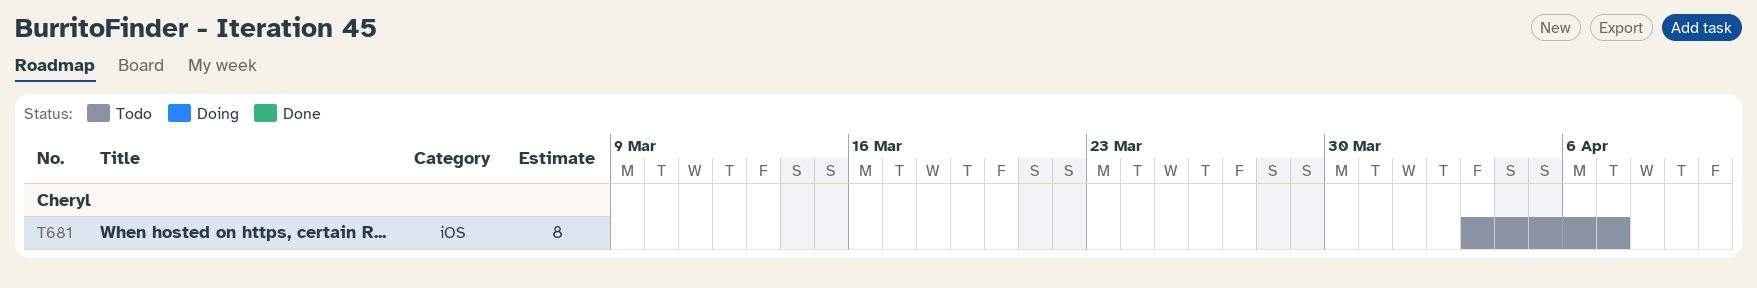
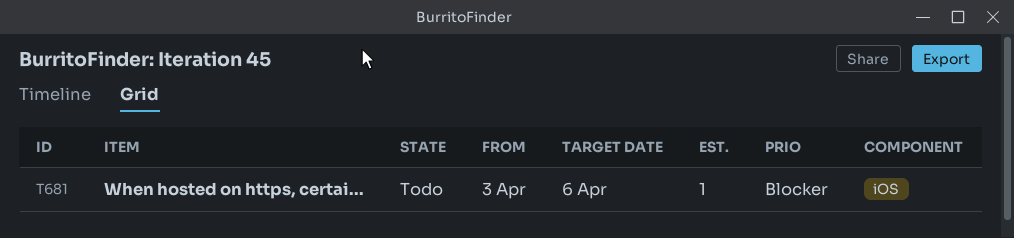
T681, estimate: 8 -> 1
T681, due: Apr 7 -> Apr 6

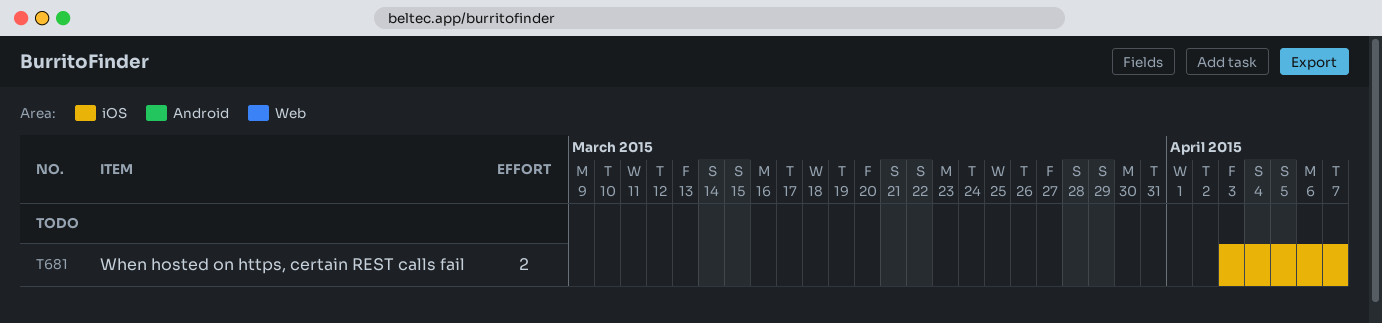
T681, estimate: 1 -> 2
T681, due: Apr 6 -> Apr 7

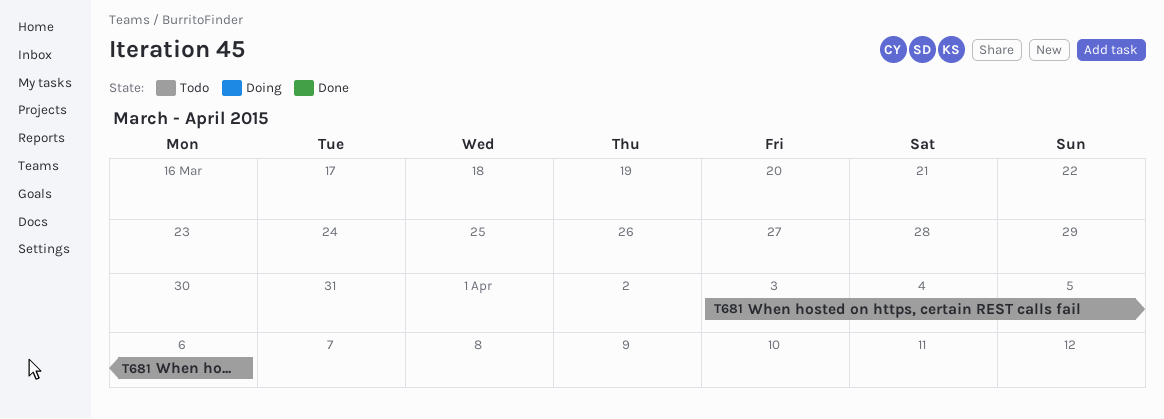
T681, due: Apr 7 -> Apr 6

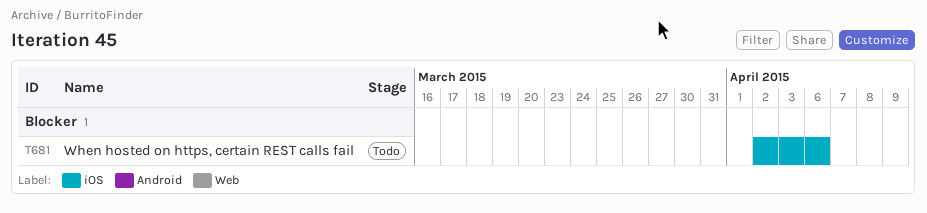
T681, start: Apr 3 -> Apr 2

